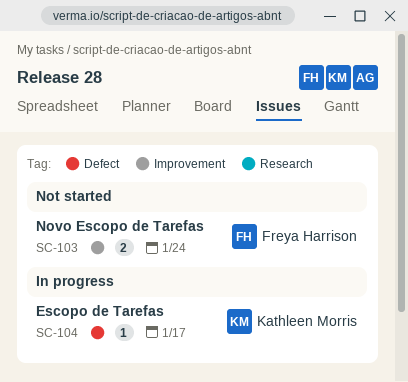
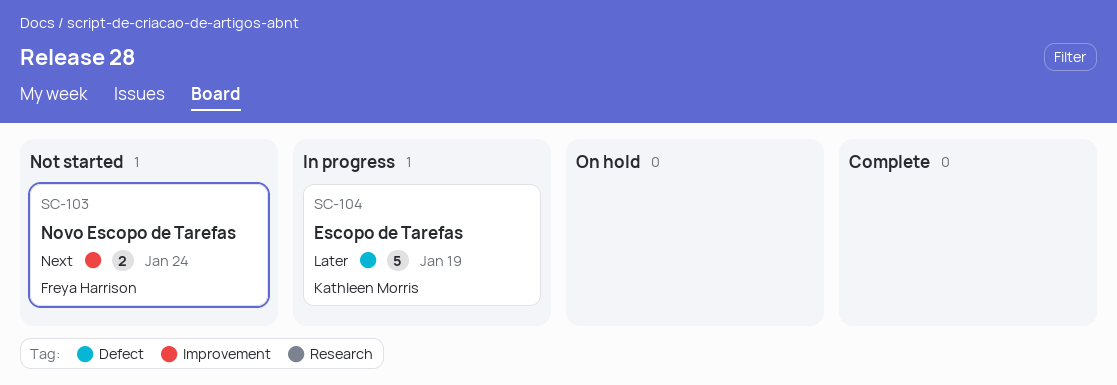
SC-104, estimate: 1 -> 5
SC-104, due: Jan 17 -> Jan 19

